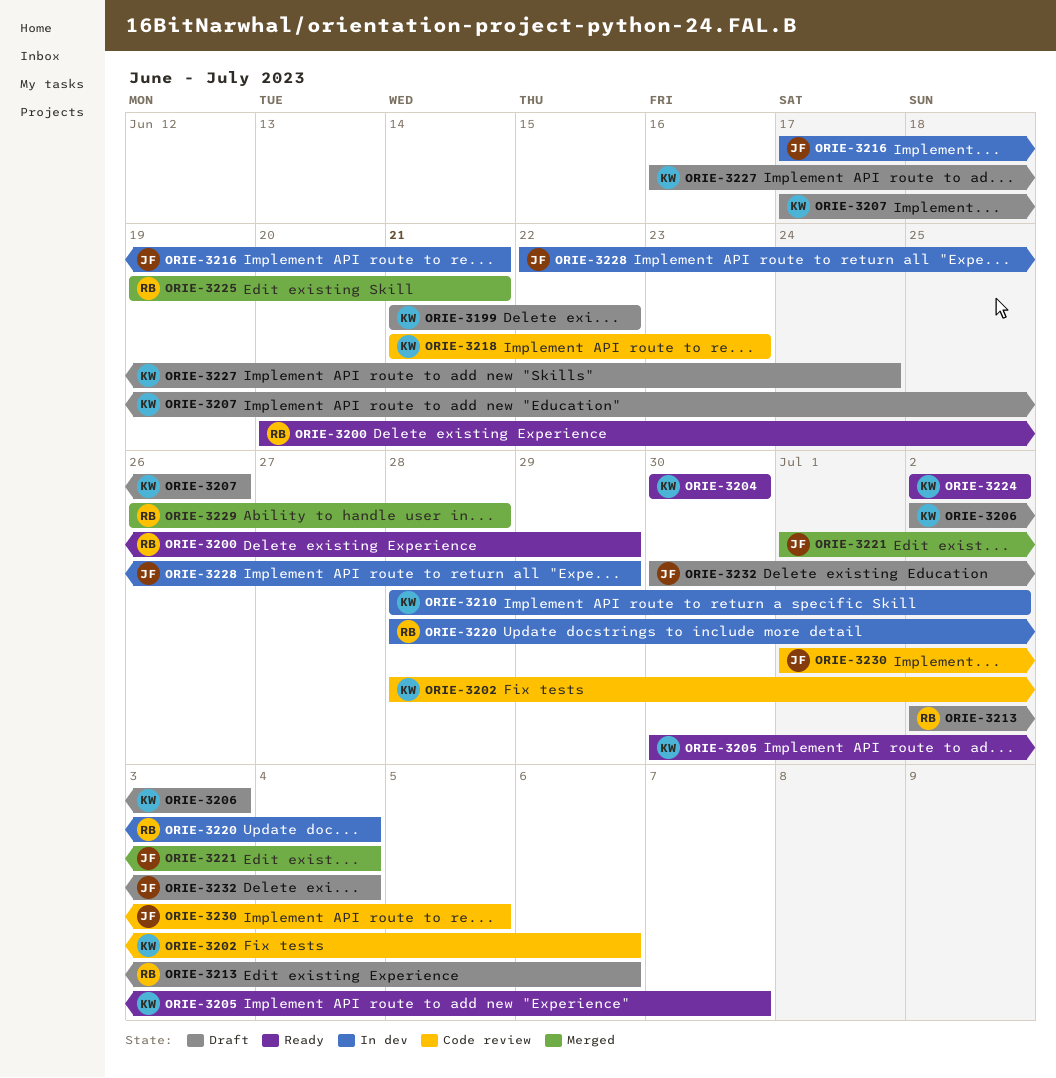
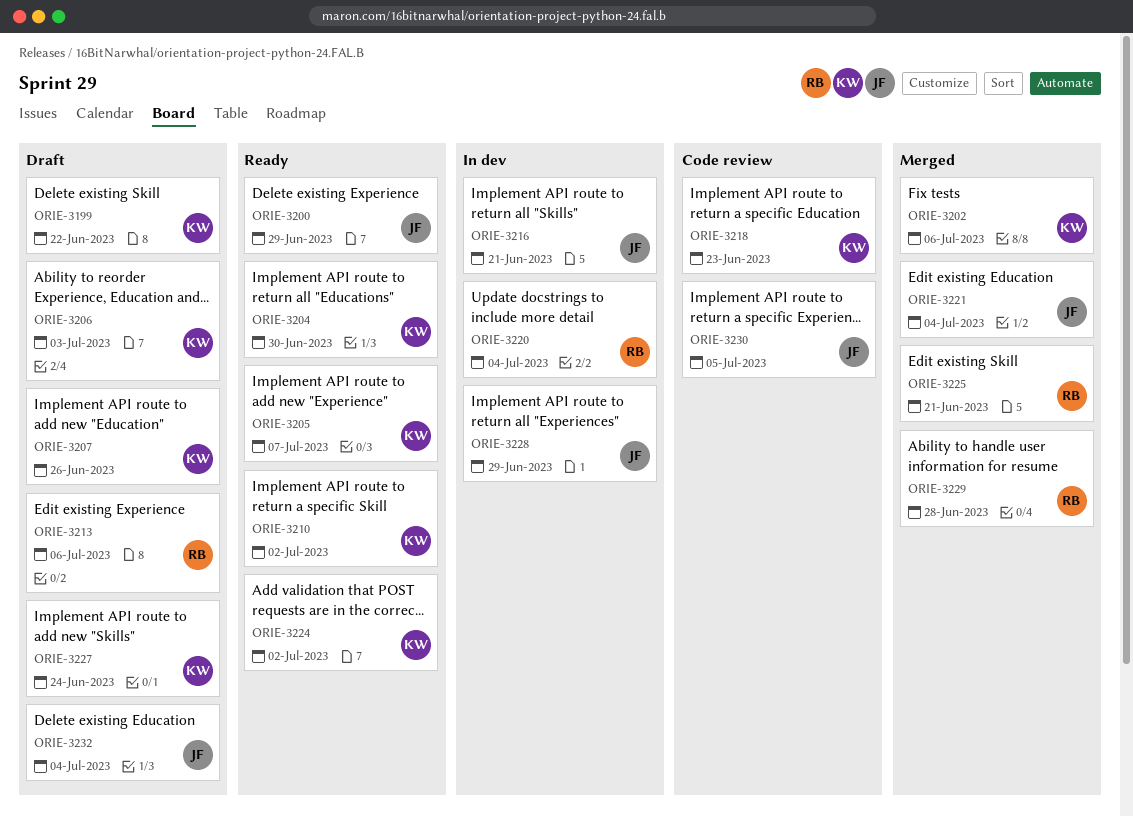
ORIE-3200, owner: RB -> JF
ORIE-3202, status: Code review -> Merged
ORIE-3210, status: In dev -> Ready

